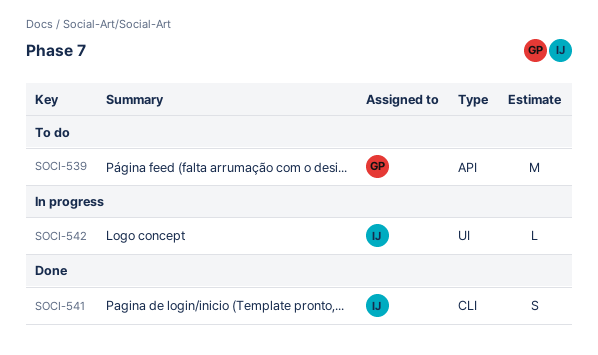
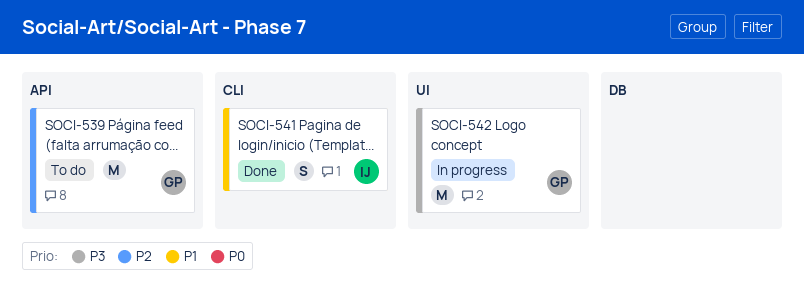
SOCI-542, owner: IJ -> GP
SOCI-542, estimate: L -> M

